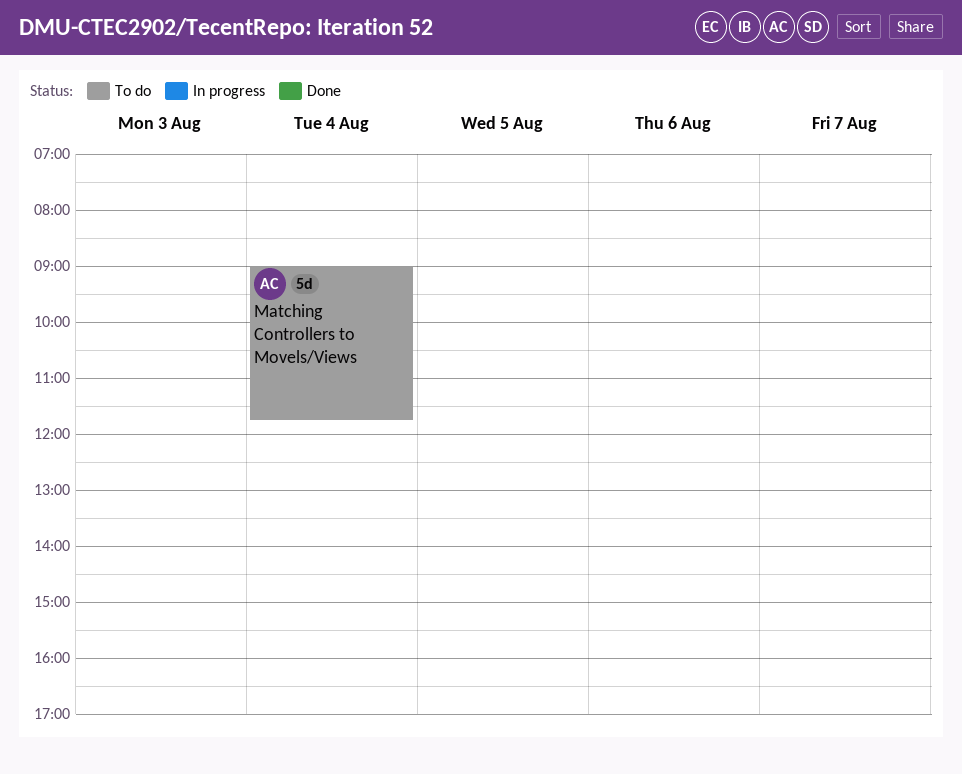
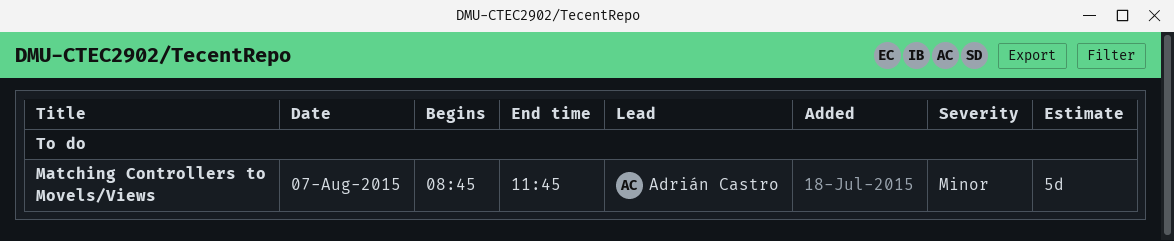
Matching Controllers to Movels/Views, day: Aug 4 -> Aug 7
Matching Controllers to Movels/Views, begins: 09:00 -> 08:45

